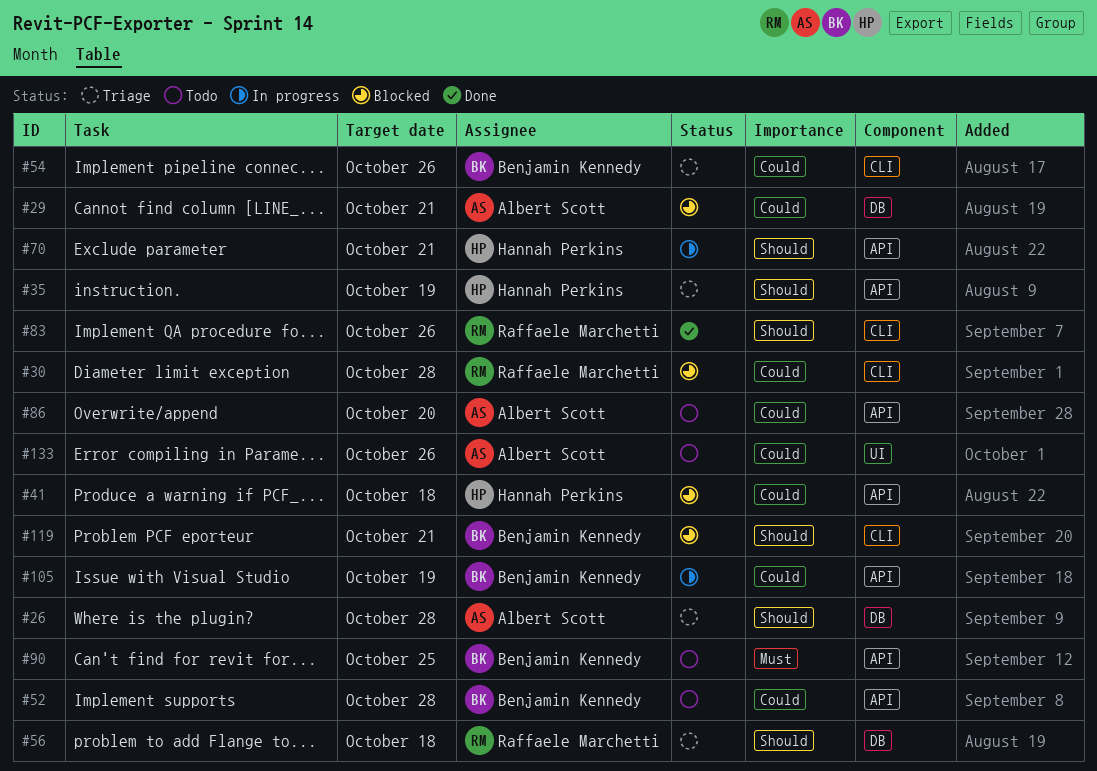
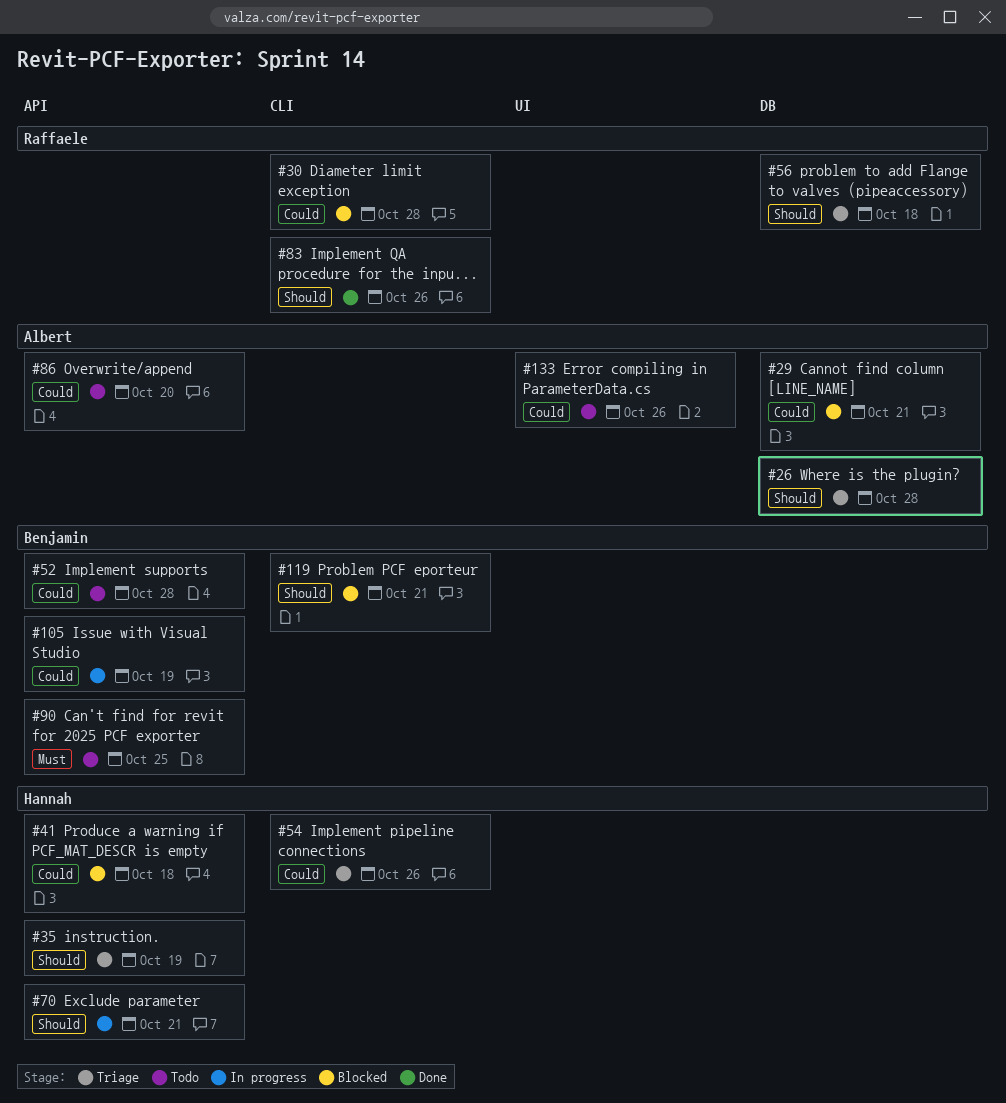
#54, owner: Benjamin Kennedy -> Hannah Perkins

